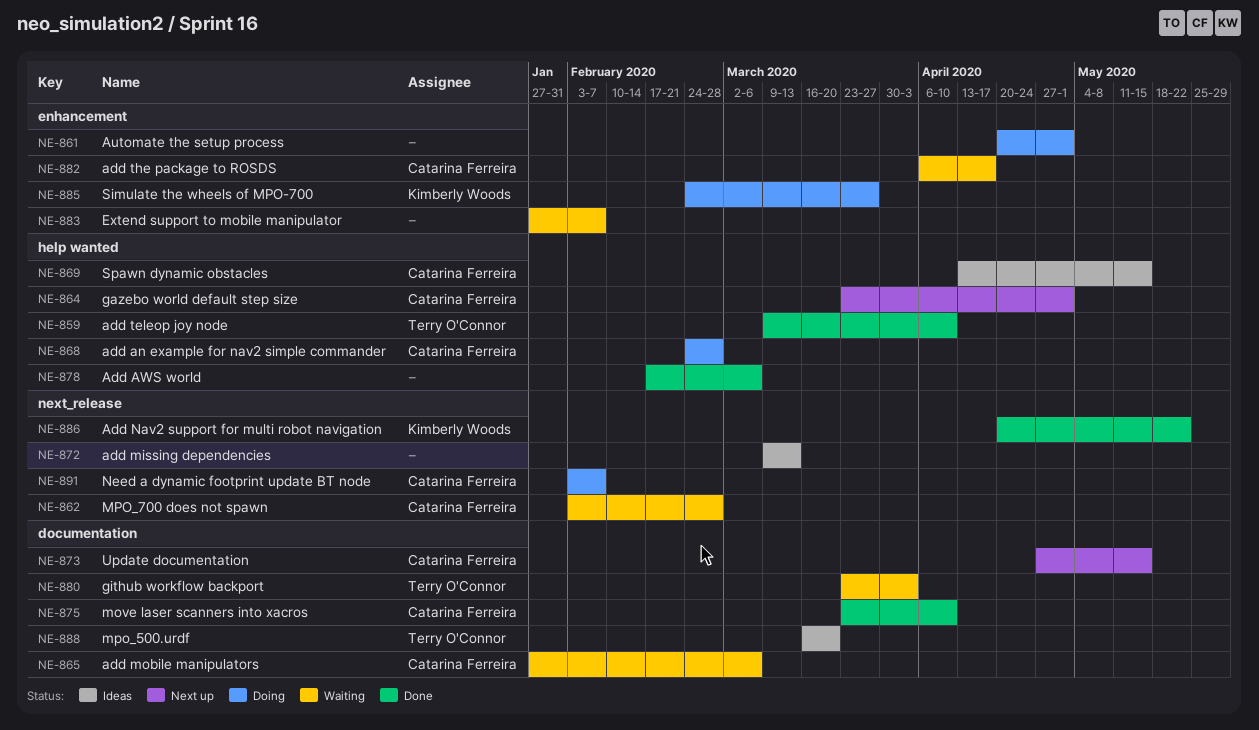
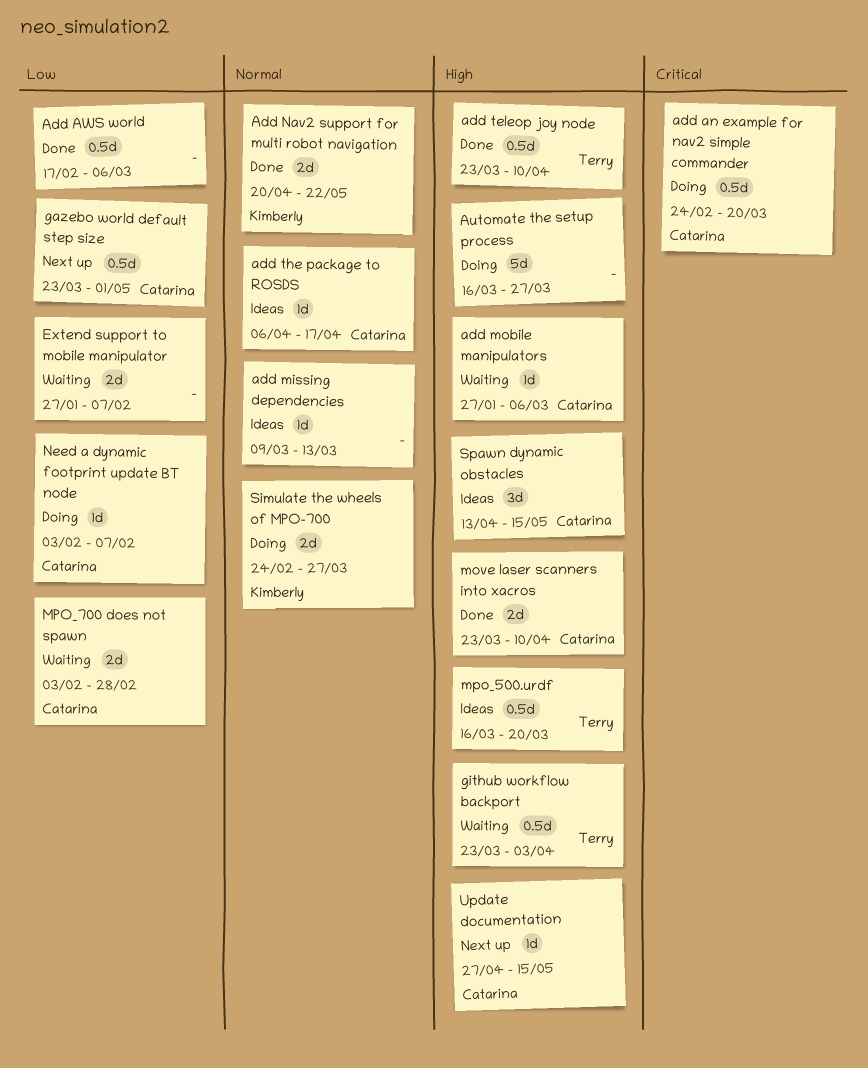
add an example for nav2 simple commander, due: Feb 28 -> Mar 20
add teleop joy node, start: Mar 9 -> Mar 23
add the package to ROSDS, status: Waiting -> Ideas
Automate the setup process, start: Apr 20 -> Mar 16
Automate the setup process, due: May 1 -> Mar 27

